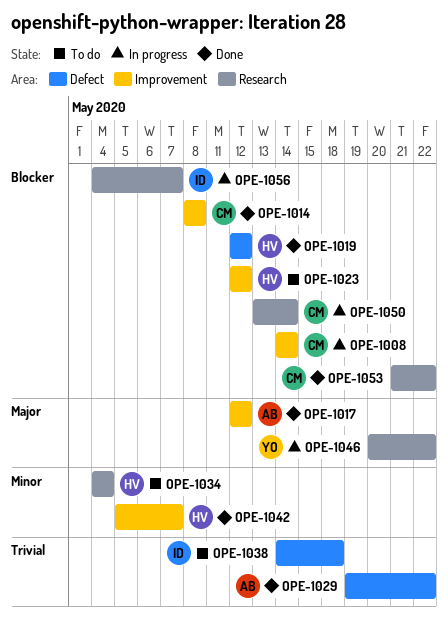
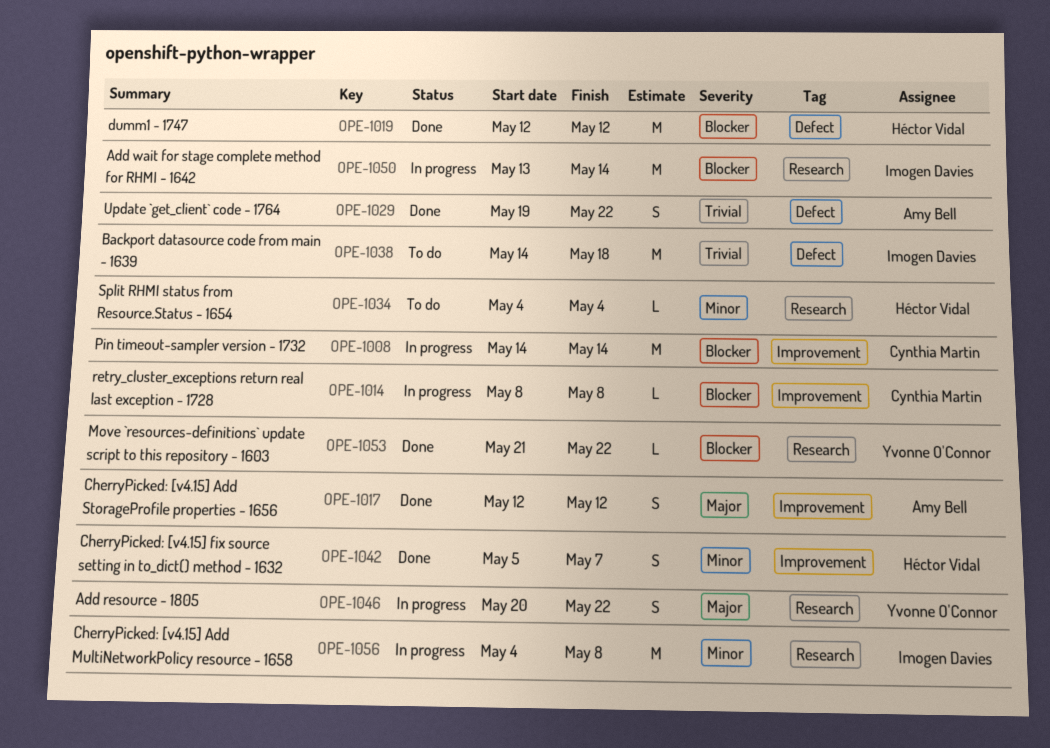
OPE-1014, status: Done -> In progress
OPE-1023: present -> none
OPE-1050, owner: Cynthia Martin -> Imogen Davies
OPE-1053, owner: Cynthia Martin -> Yvonne O'Connor
OPE-1056, priority: Blocker -> Minor
OPE-1056, due: May 7 -> May 8

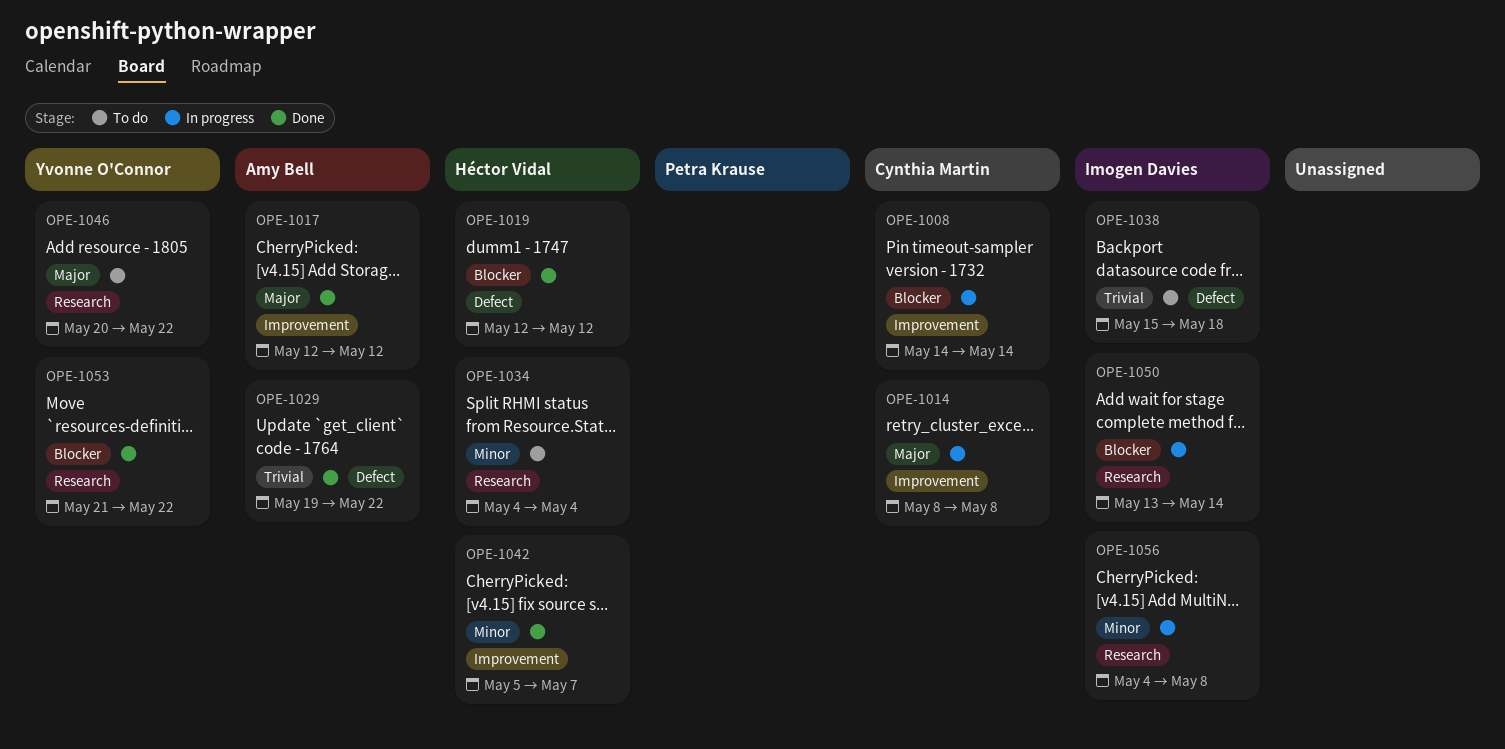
OPE-1014, priority: Blocker -> Major
OPE-1038, start: May 14 -> May 15
OPE-1046, status: In progress -> To do

